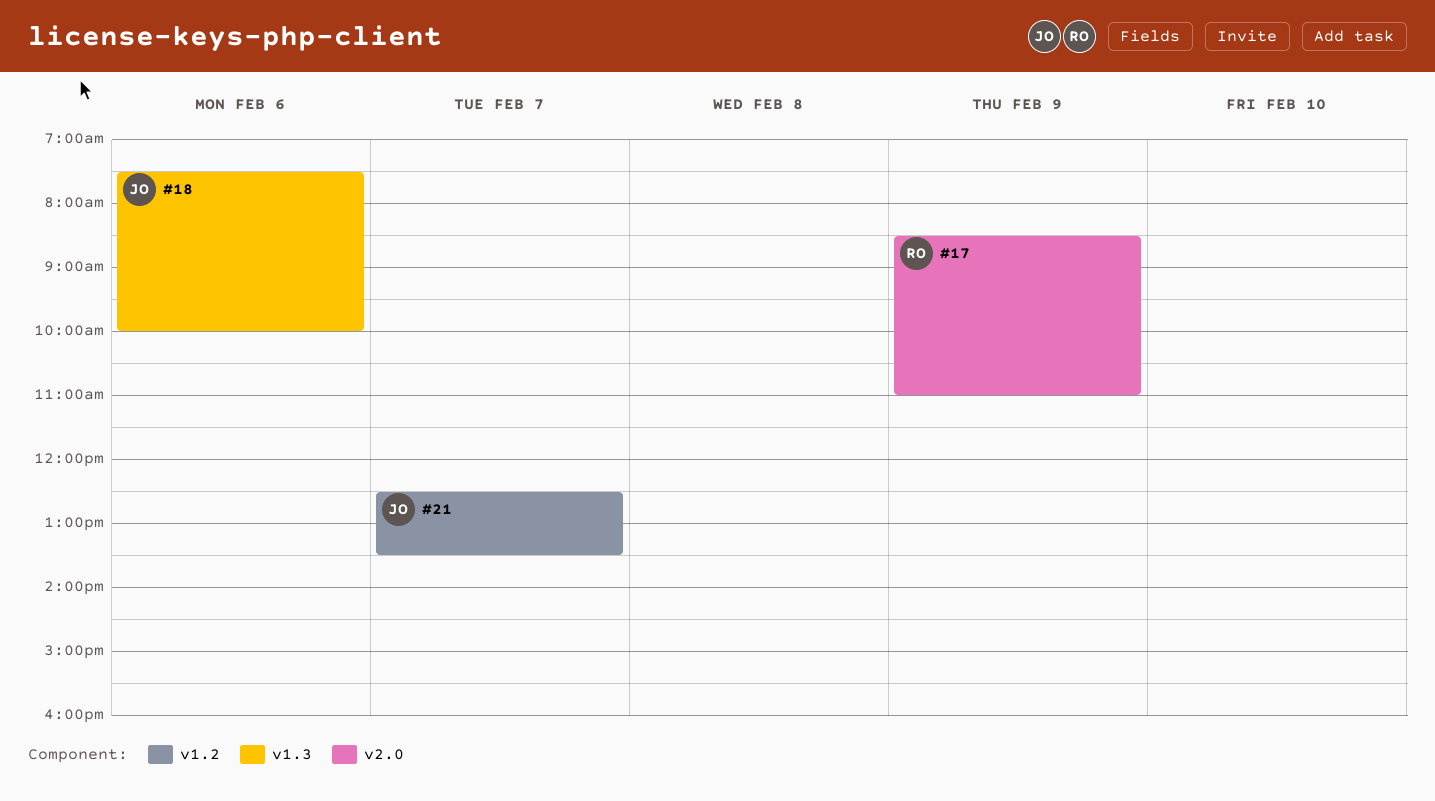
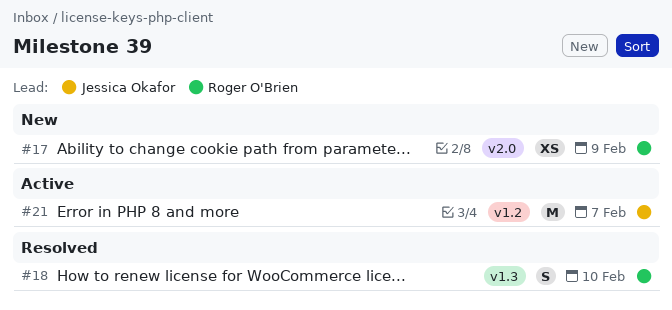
#18, owner: Jessica Okafor -> Roger O'Brien
#18, day: Feb 6 -> Feb 10

